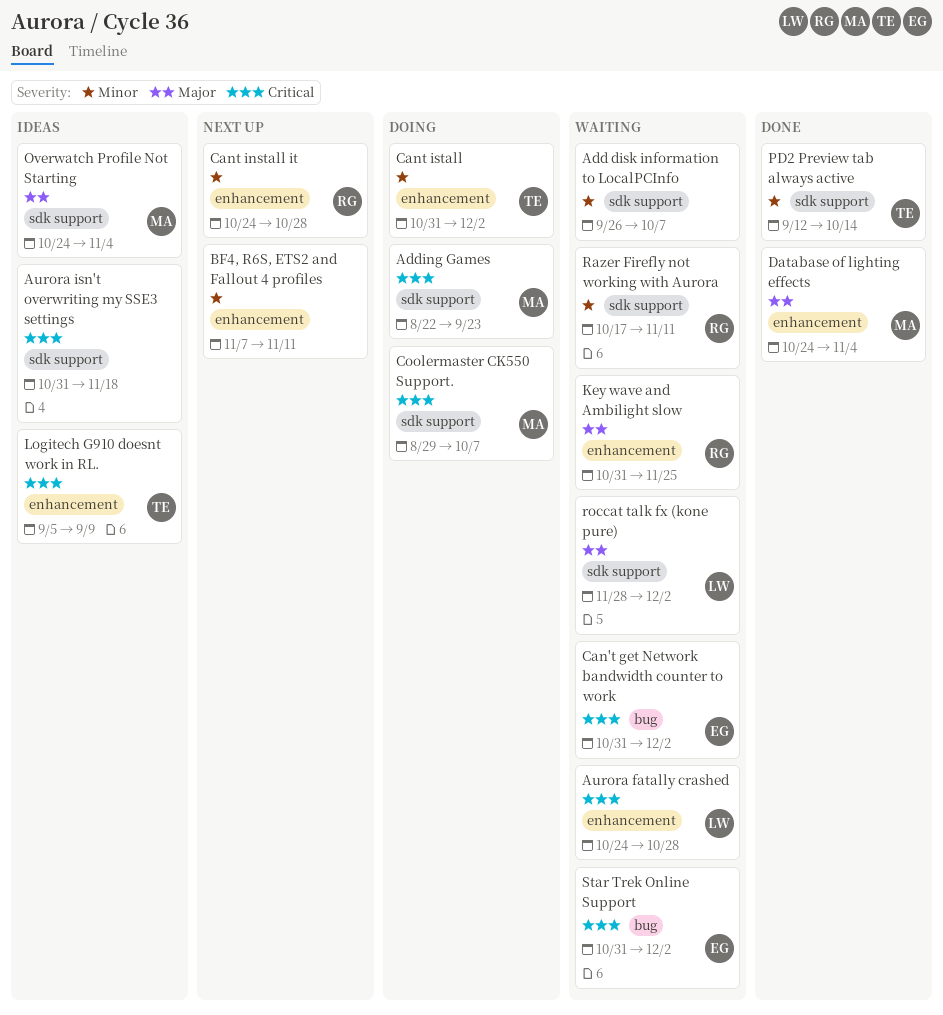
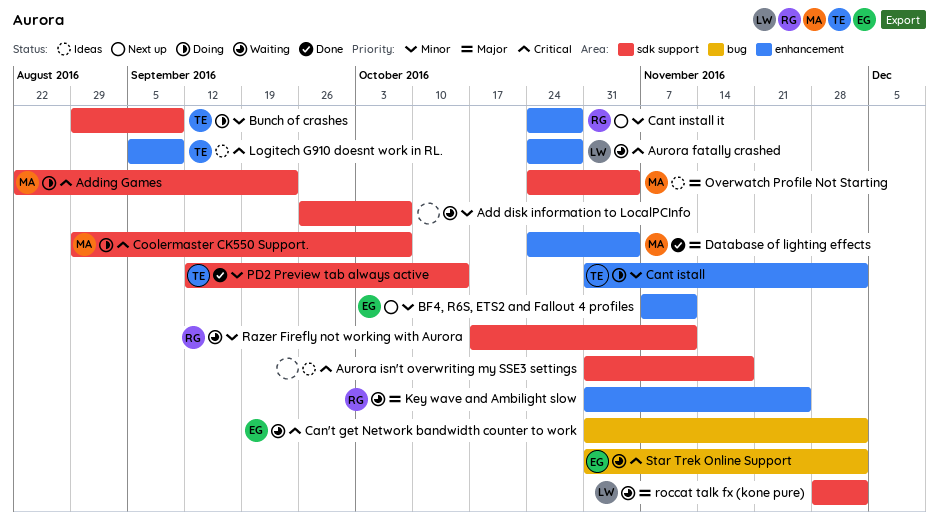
BF4, R6S, ETS2 and Fallout 4 profiles, owner: none -> EG
Bunch of crashes: none -> present

